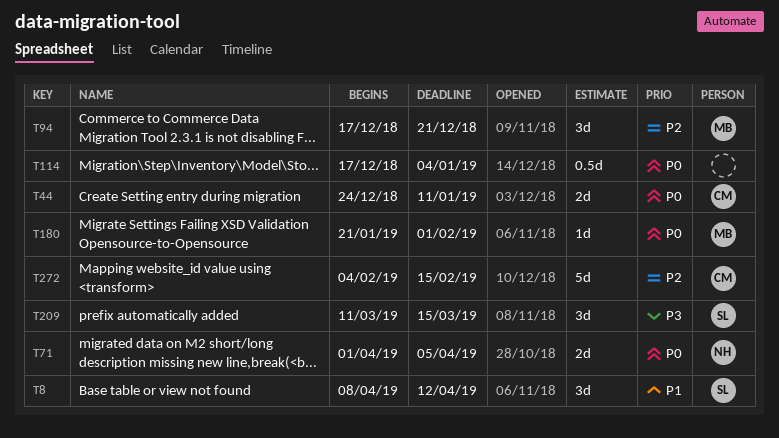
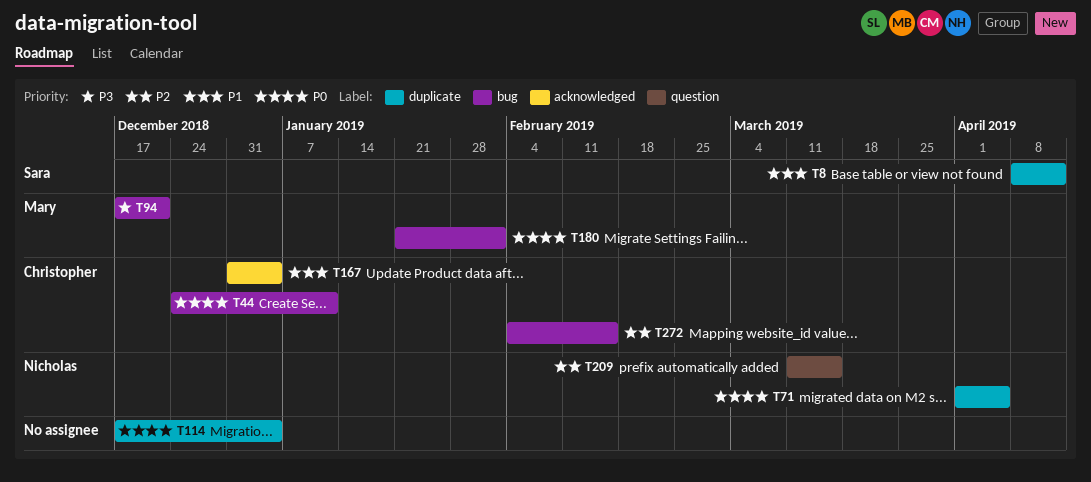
T94, priority: P2 -> P3
T167: none -> present
T209, owner: Sara -> Nicholas
T209, priority: P3 -> P2

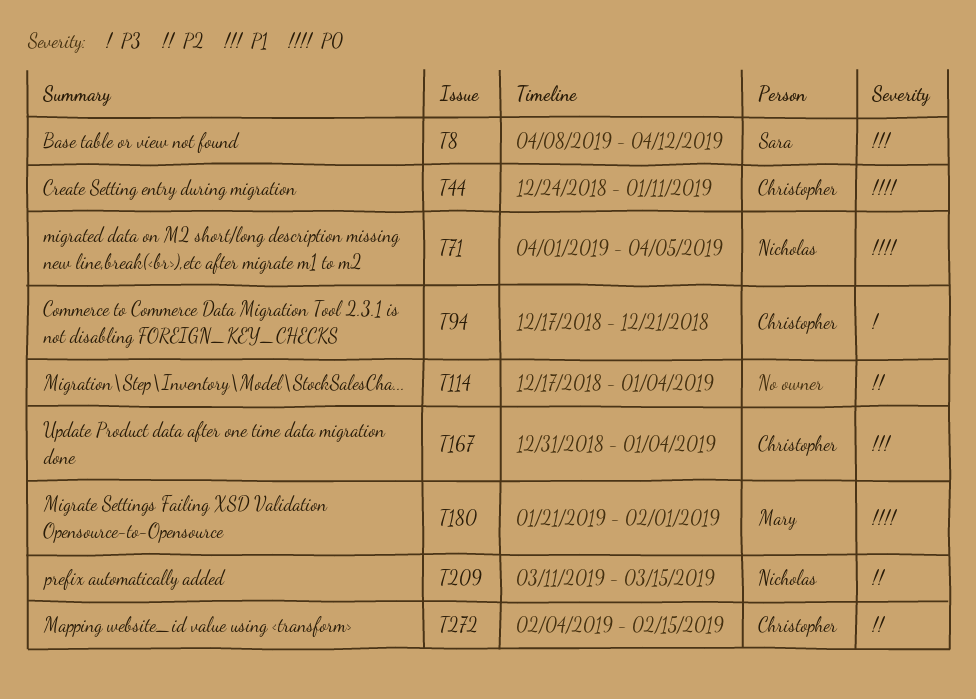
T94, owner: Mary -> Christopher
T114, priority: P0 -> P2

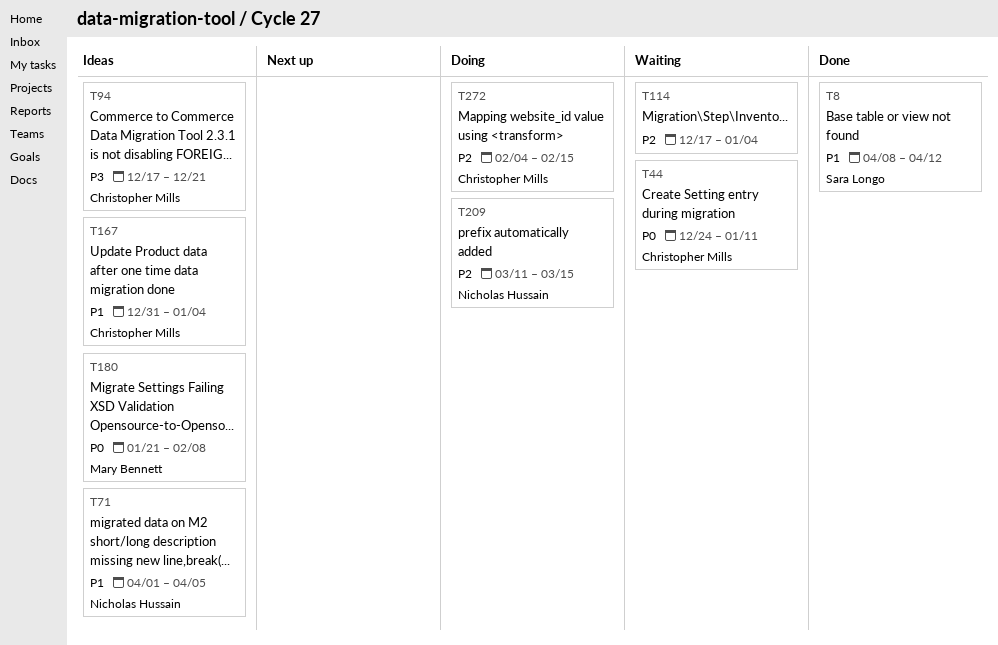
T71, priority: P0 -> P1
T180, due: Feb 1 -> Feb 8

